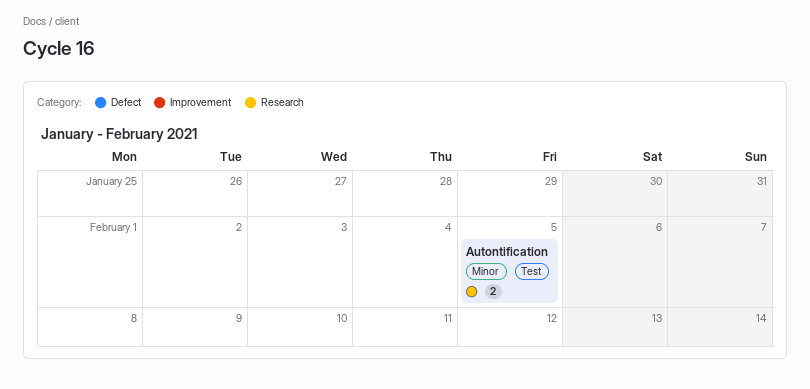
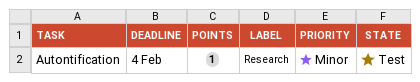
Autontification, estimate: 2 -> 1
Autontification, due: Feb 5 -> Feb 4

